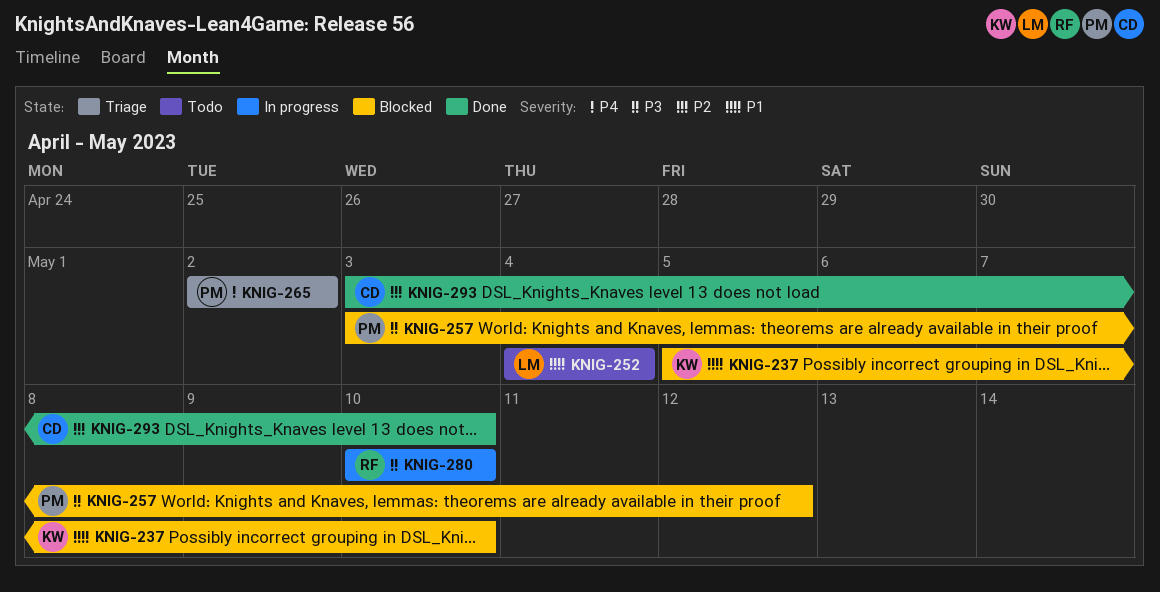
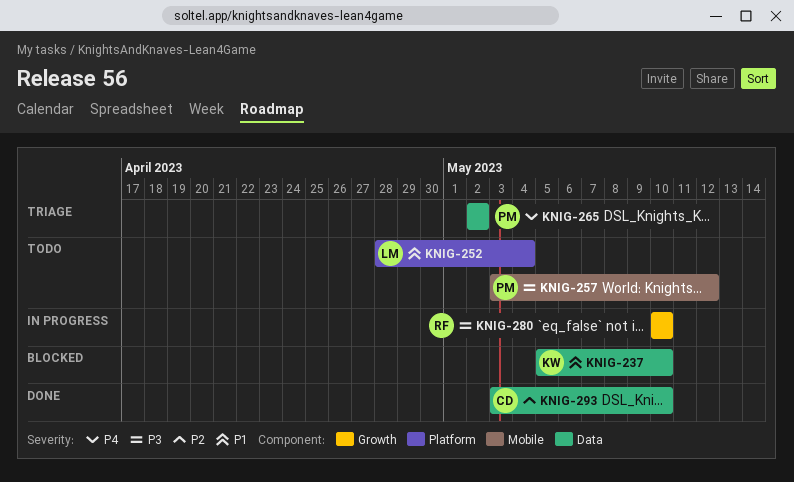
KNIG-252, start: May 4 -> Apr 28
KNIG-257, status: Blocked -> Todo

